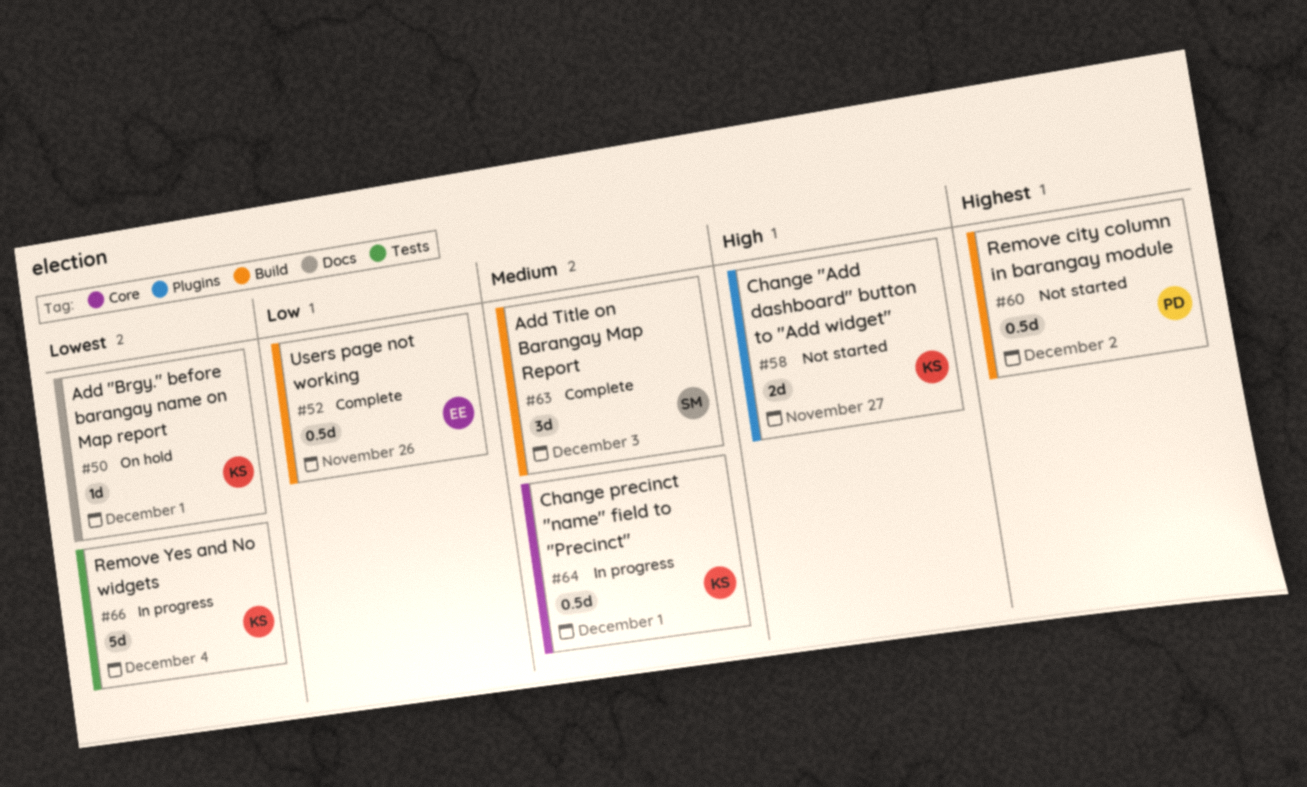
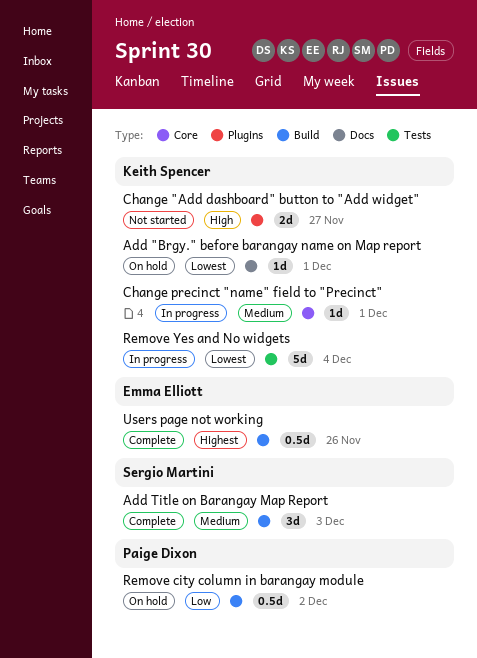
Change precinct "name" field to "Precinct", estimate: 0.5d -> 1d
Remove city column in barangay module, status: Not started -> On hold
Remove city column in barangay module, priority: Highest -> Low
Users page not working, priority: Low -> Highest

